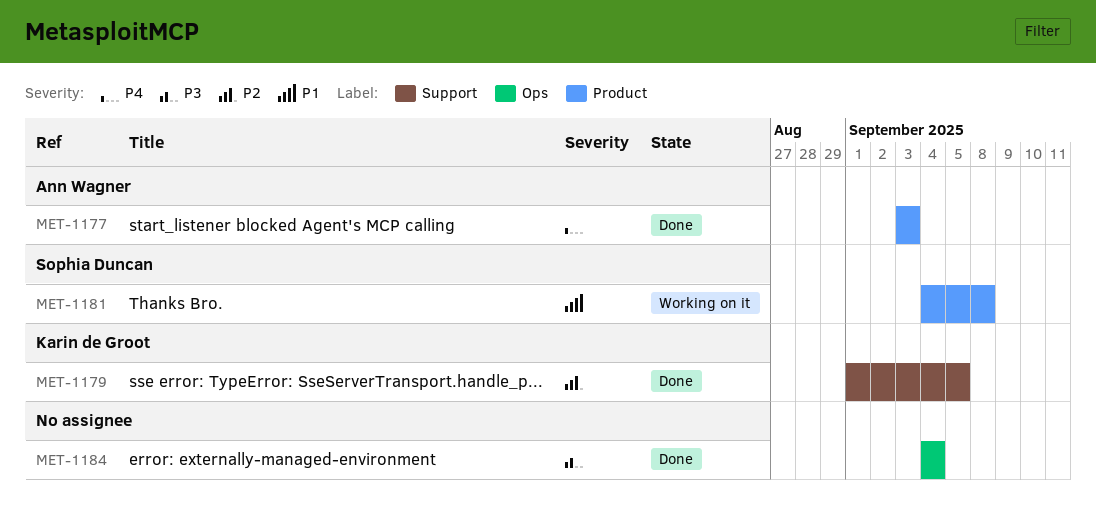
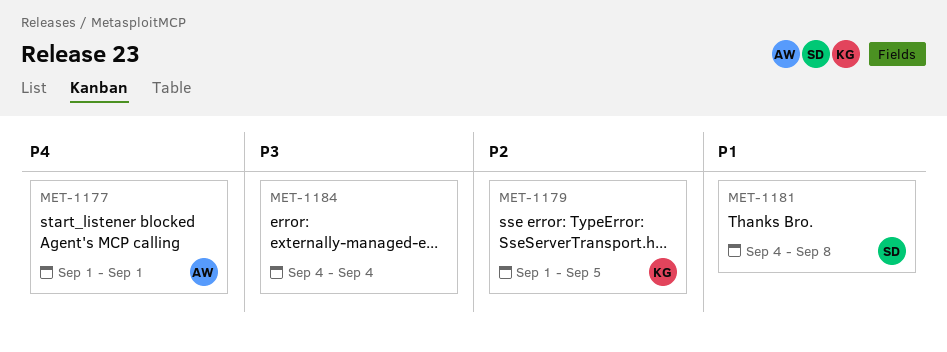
MET-1177, start: Sep 3 -> Sep 1
MET-1177, due: Sep 3 -> Sep 1

